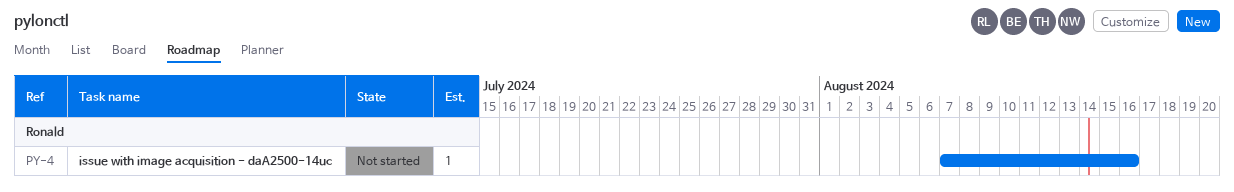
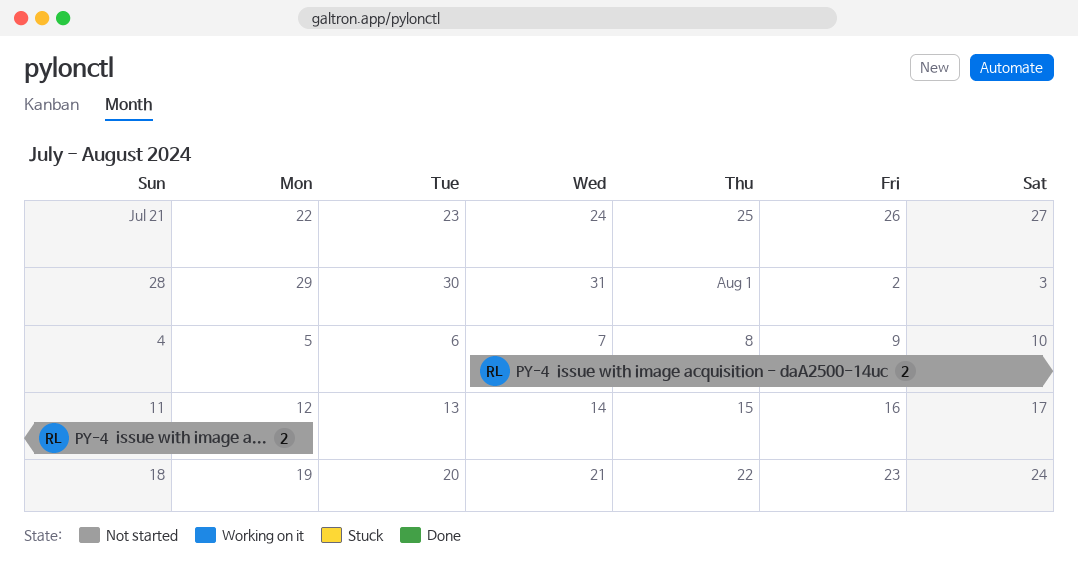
PY-4, estimate: 1 -> 2
PY-4, due: Aug 16 -> Aug 12

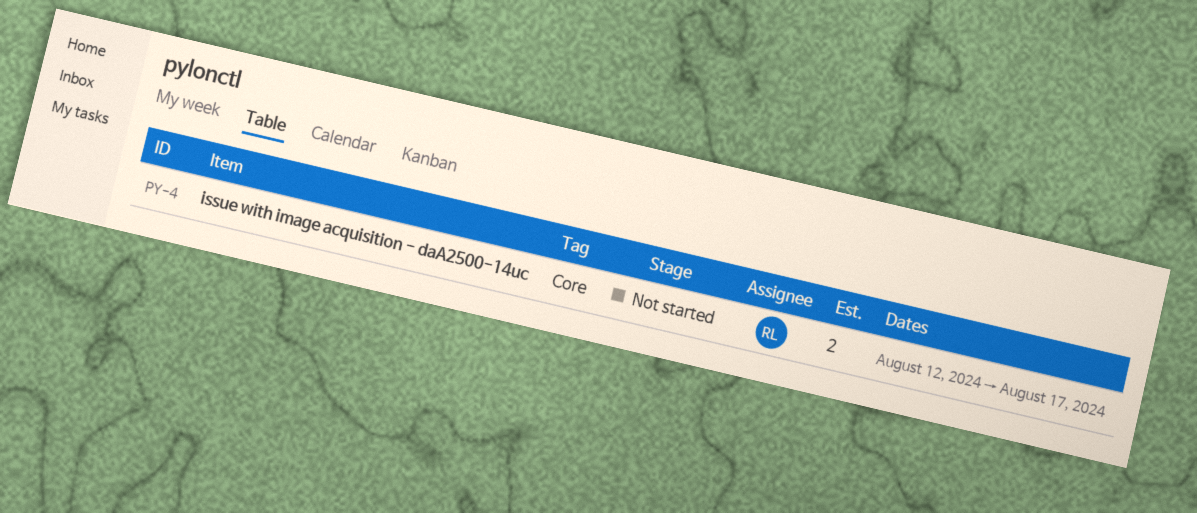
PY-4, start: Aug 7 -> Aug 12
PY-4, due: Aug 12 -> Aug 17

